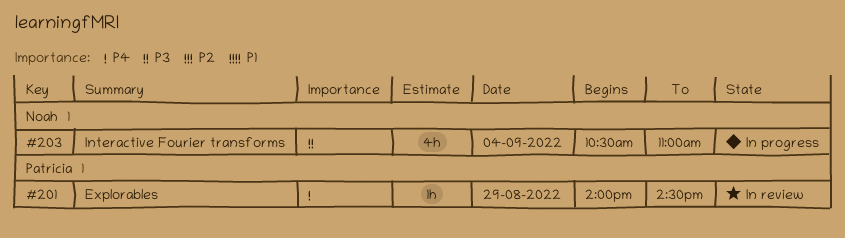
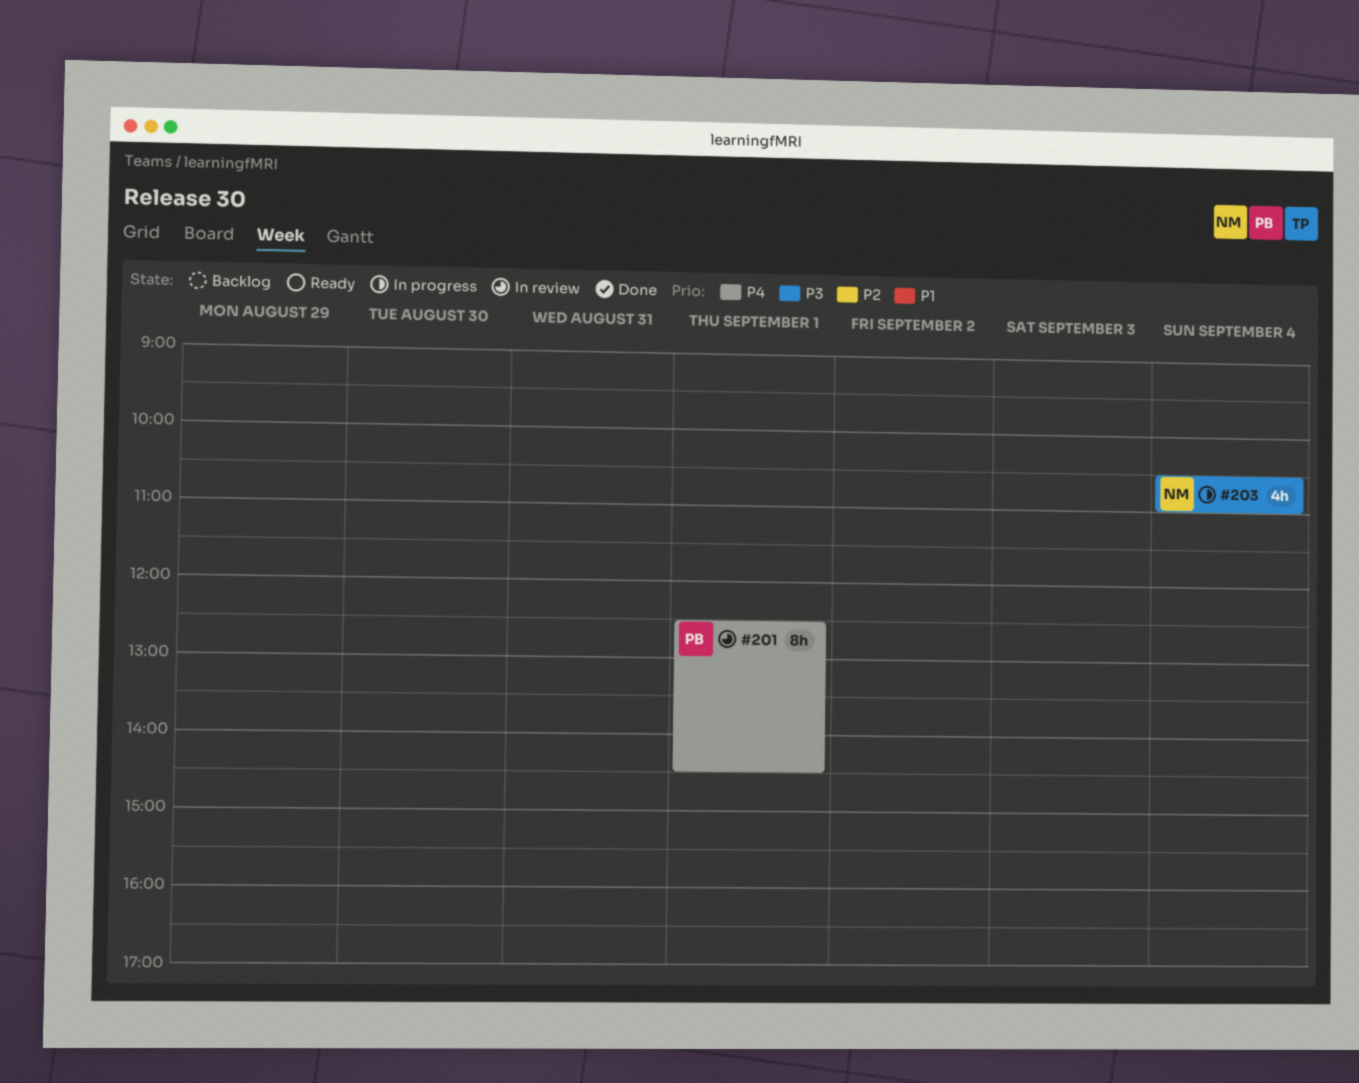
#201, estimate: 1h -> 8h
#201, day: Aug 29 -> Sep 1
#201, begins: 14:00 -> 12:30

